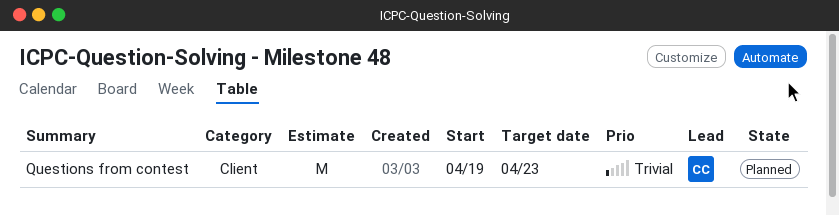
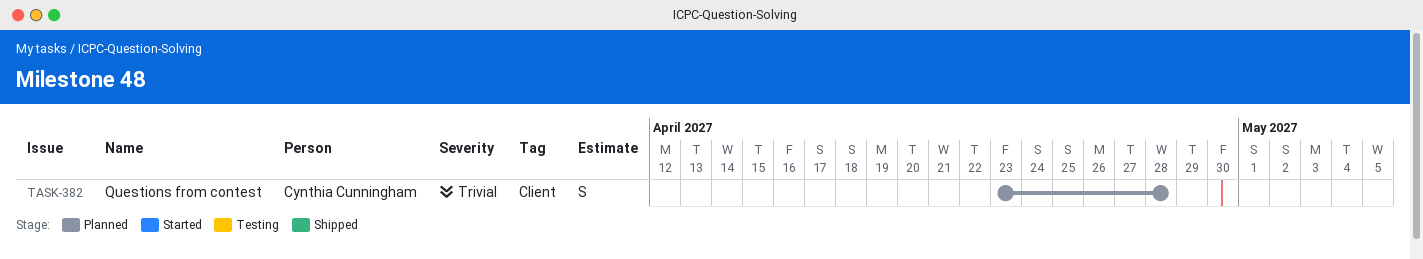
Questions from contest, estimate: M -> S
Questions from contest, start: Apr 19 -> Apr 23
Questions from contest, due: Apr 23 -> Apr 28

